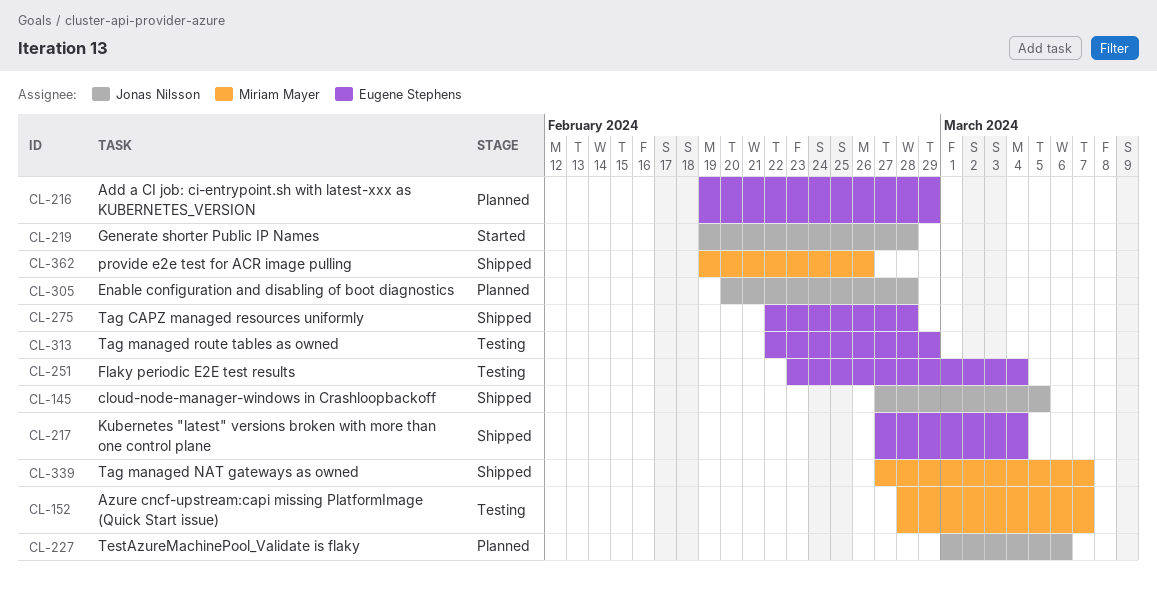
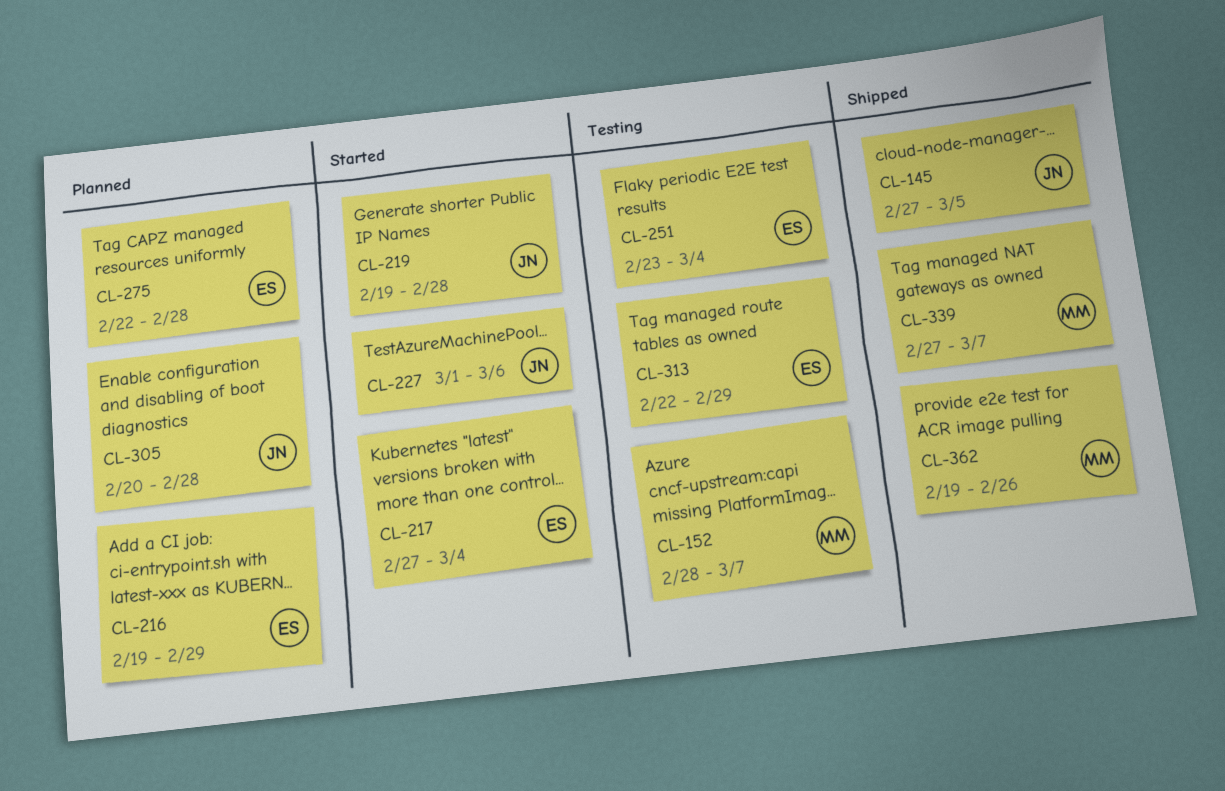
CL-217, status: Shipped -> Started
CL-227, status: Planned -> Started
CL-275, status: Shipped -> Planned

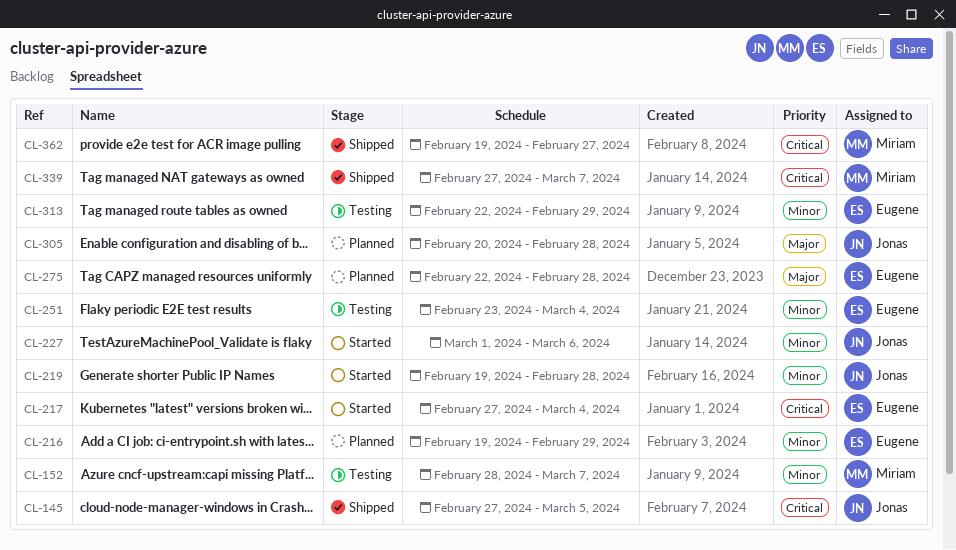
CL-362, due: Feb 26 -> Feb 27

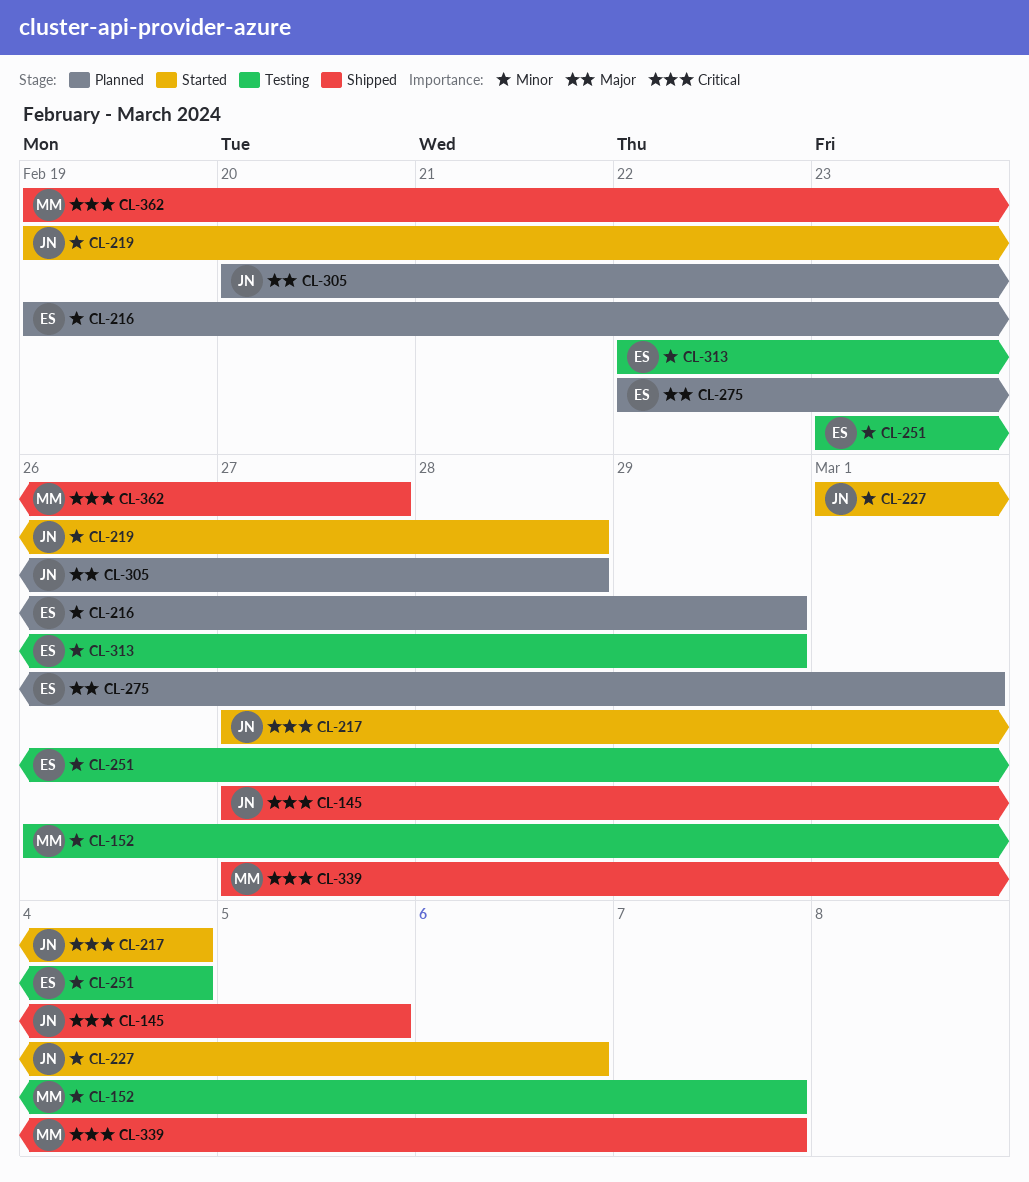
CL-152, start: Feb 28 -> Feb 26
CL-217, owner: Eugene -> Jonas
CL-275, due: Feb 28 -> Mar 1

